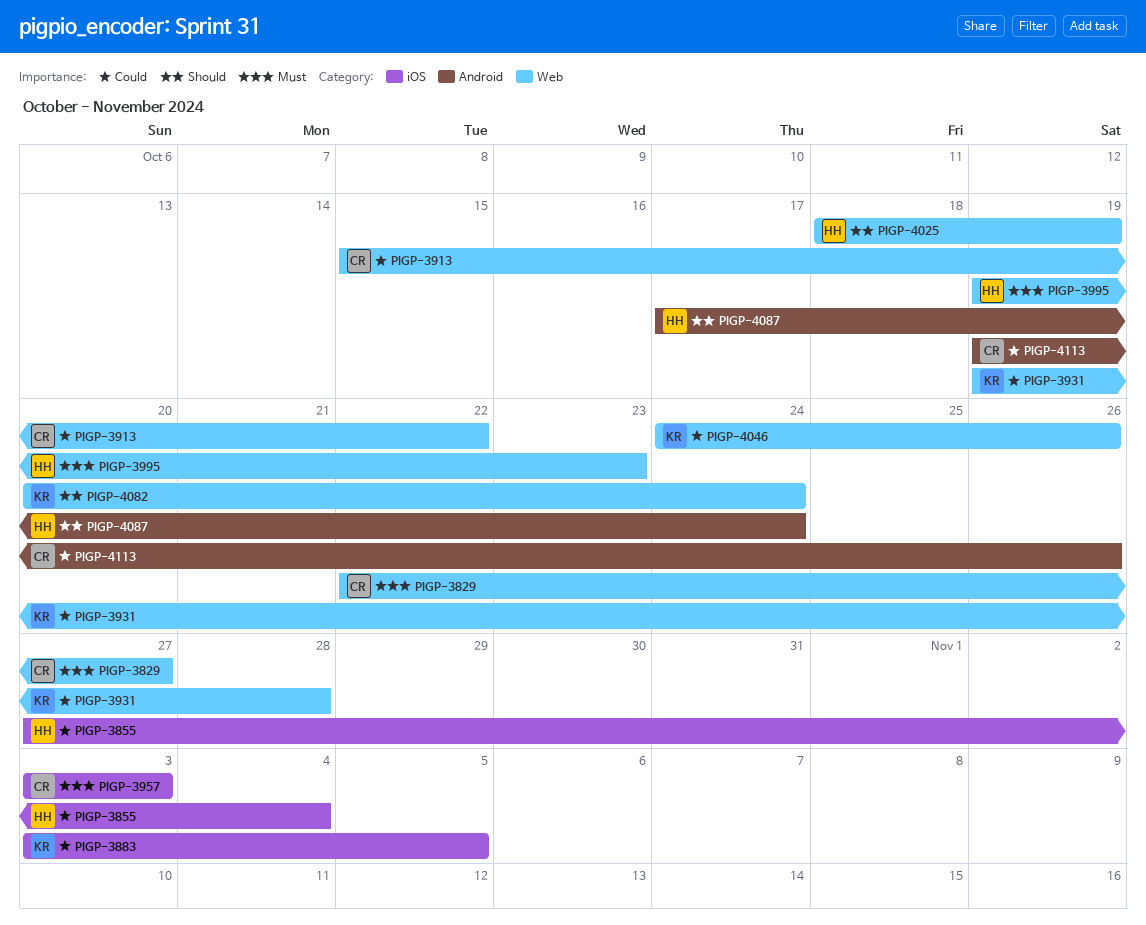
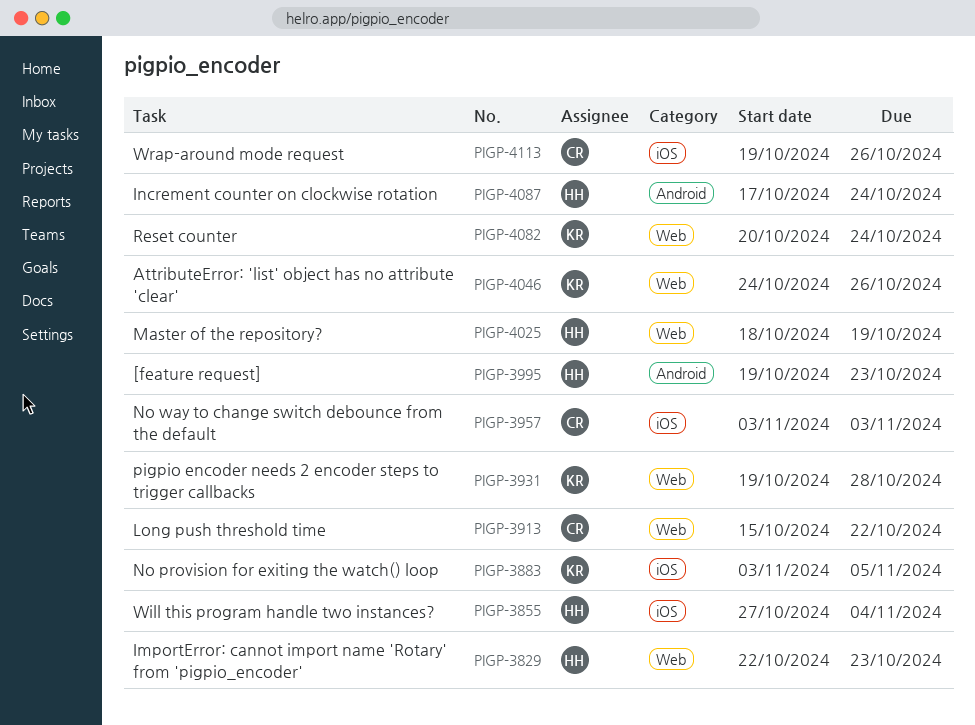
PIGP-3829, owner: CR -> HH
PIGP-3829, due: Oct 27 -> Oct 23
PIGP-3995, label: Web -> Android
PIGP-4113, label: Android -> iOS

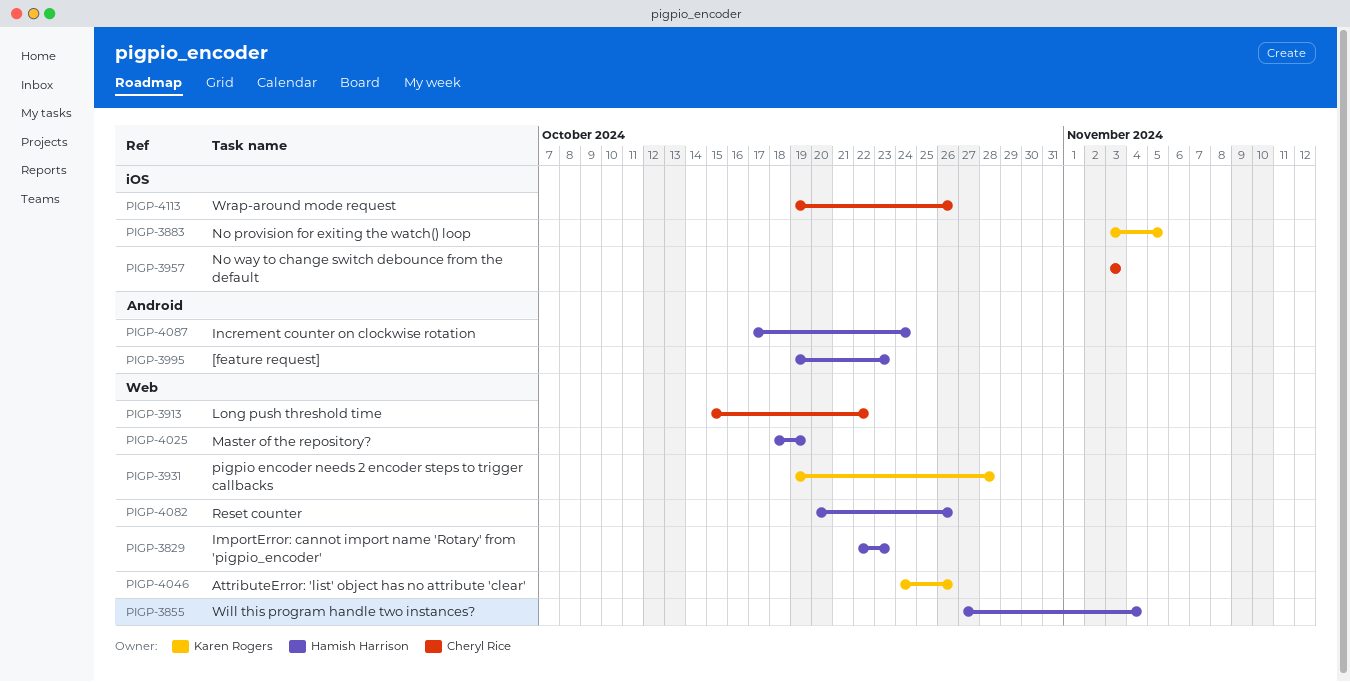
PIGP-3855, label: iOS -> Web
PIGP-4082, owner: Karen Rogers -> Hamish Harrison
PIGP-4082, due: Oct 24 -> Oct 26

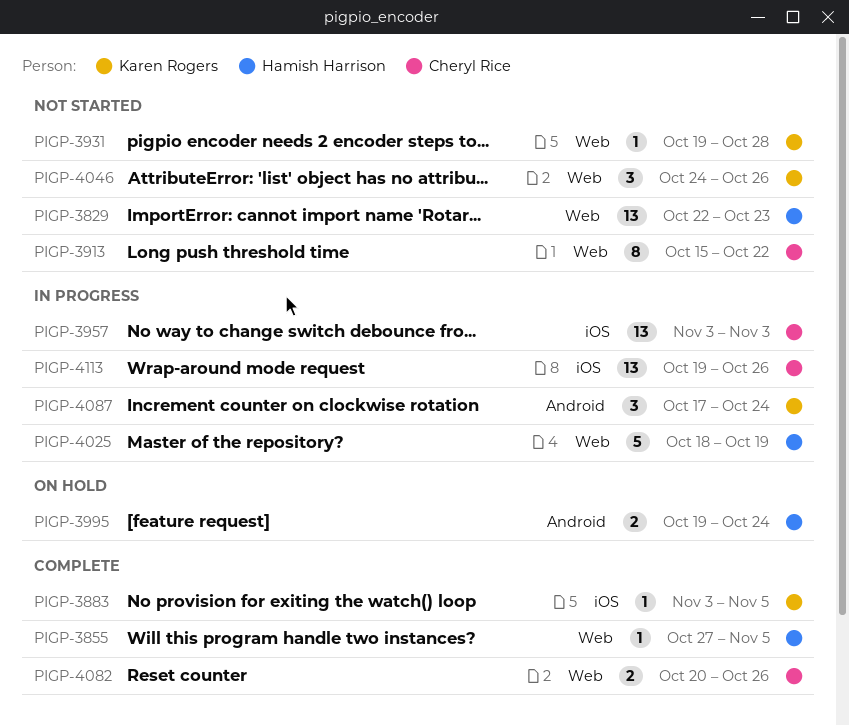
PIGP-3855, due: Nov 4 -> Nov 5
PIGP-3995, due: Oct 23 -> Oct 24
PIGP-4082, owner: Hamish Harrison -> Cheryl Rice
PIGP-4087, owner: Hamish Harrison -> Karen Rogers

